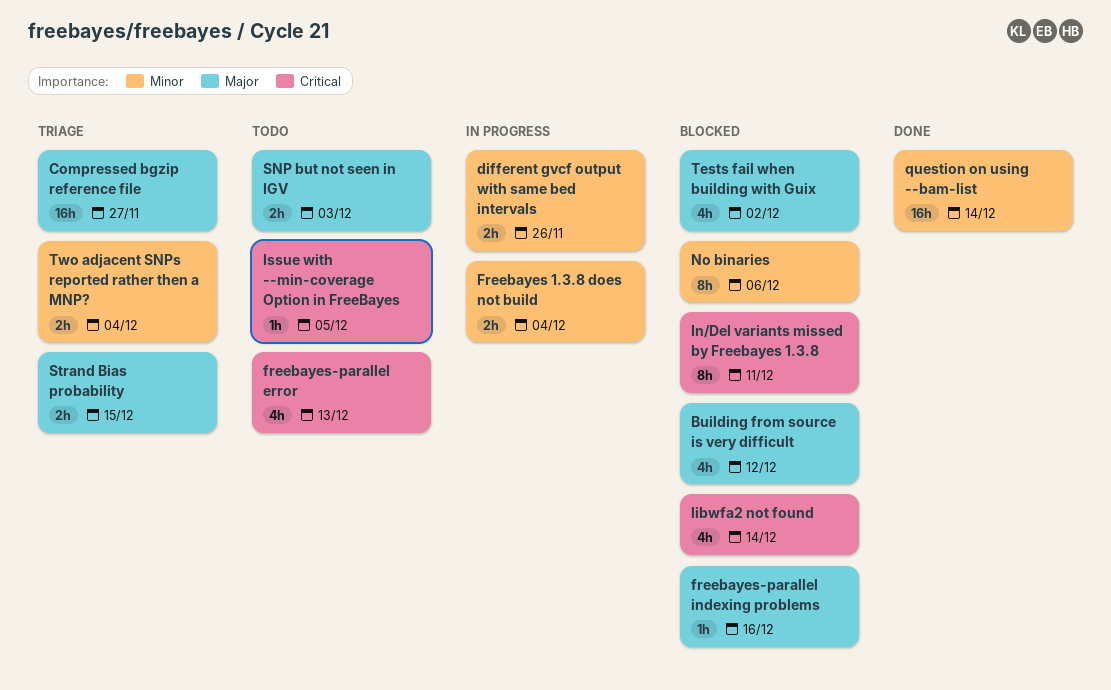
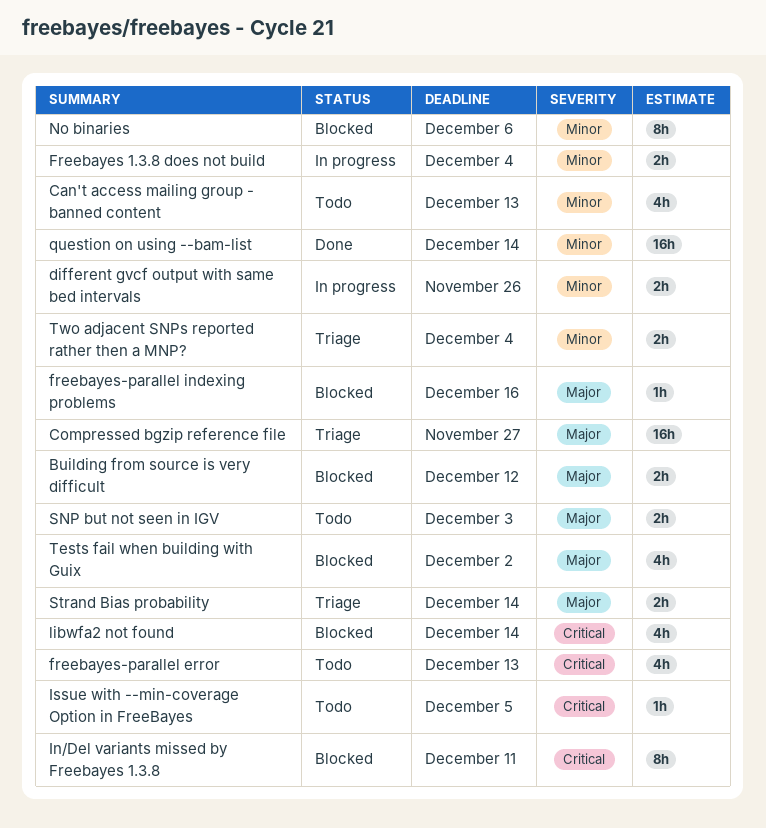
Building from source is very difficult, estimate: 4h -> 2h
Can't access mailing group - banned content: none -> present
Strand Bias probability, due: Dec 15 -> Dec 14

